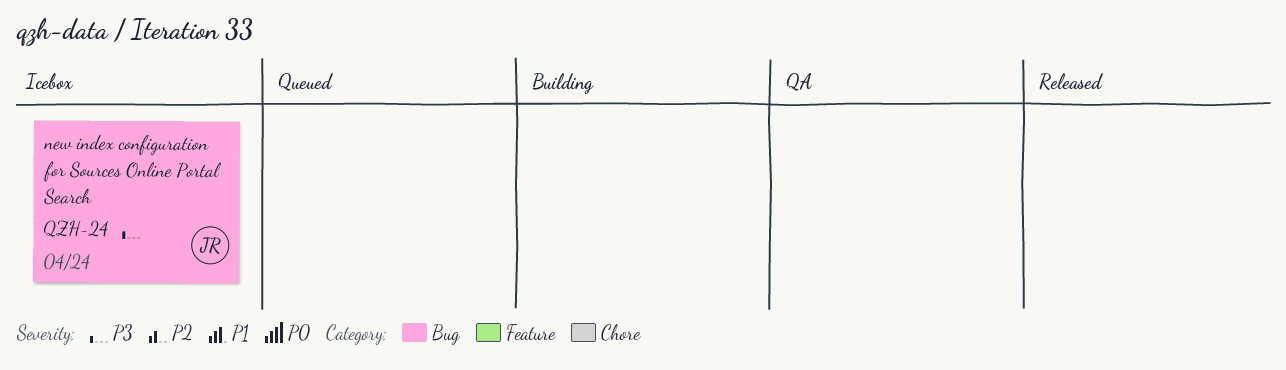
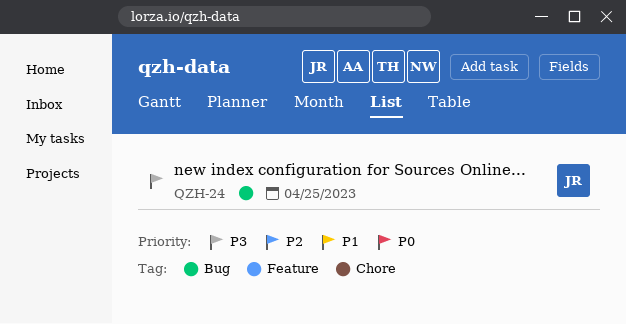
QZH-24, due: Apr 24 -> Apr 25

